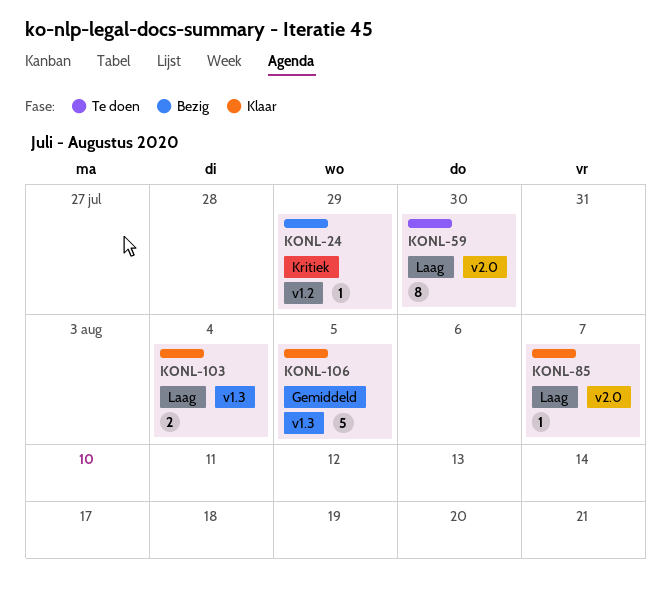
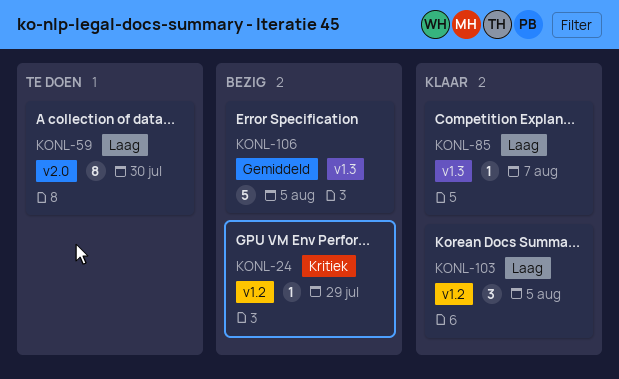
KONL-85, label: v2.0 -> v1.3
KONL-103, label: v1.3 -> v1.2
KONL-103, estimate: 2 -> 3
KONL-103, due: Aug 4 -> Aug 5
KONL-106, status: Klaar -> Bezig

